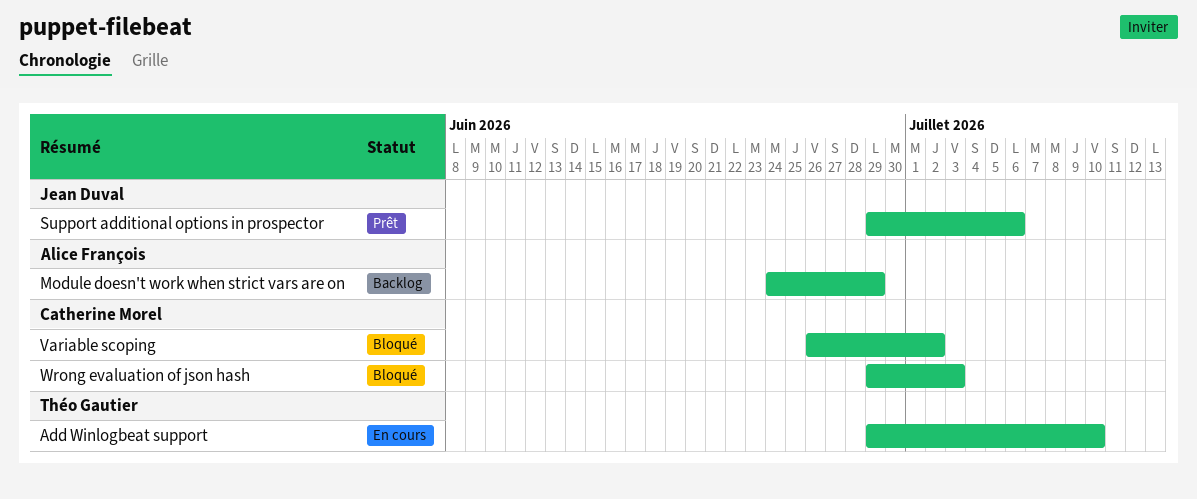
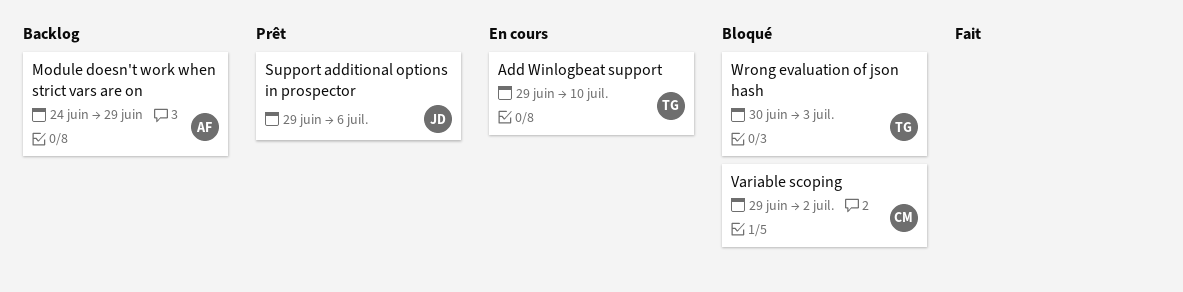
Variable scoping, start: Jun 26 -> Jun 29
Wrong evaluation of json hash, owner: Catherine Morel -> Théo Gautier
Wrong evaluation of json hash, start: Jun 29 -> Jun 30

